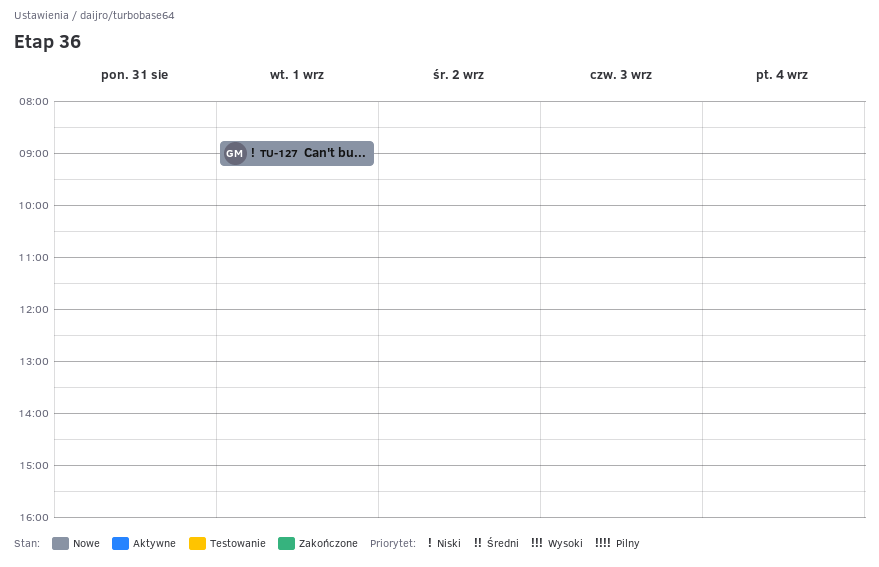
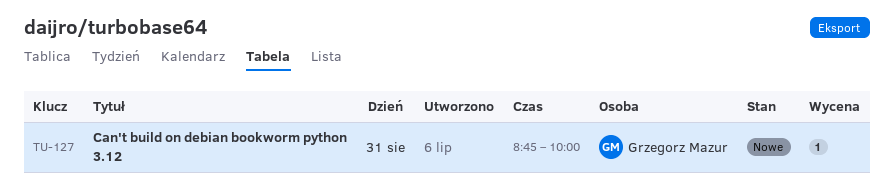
TU-127, day: Sep 1 -> Aug 31
TU-127, ends: 09:15 -> 10:00

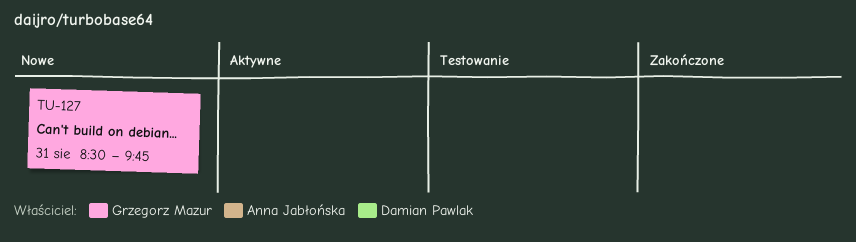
TU-127, begins: 08:45 -> 08:30
TU-127, ends: 10:00 -> 09:45

